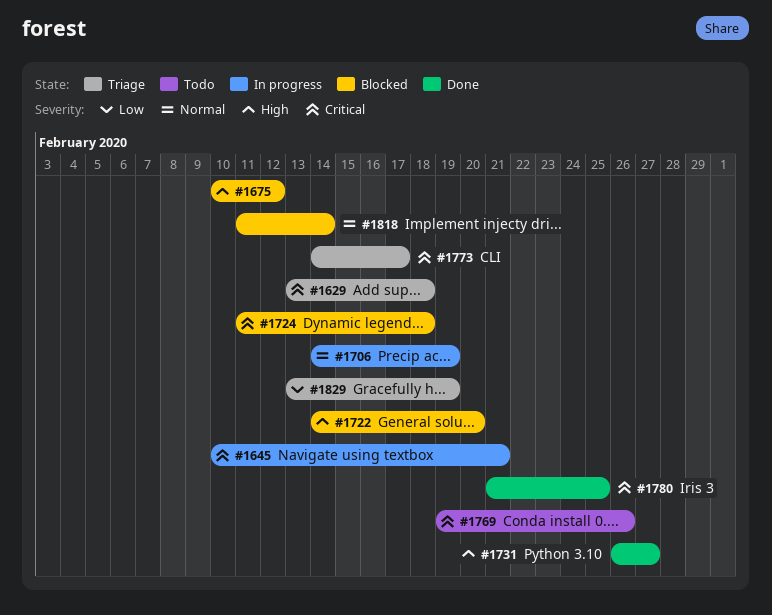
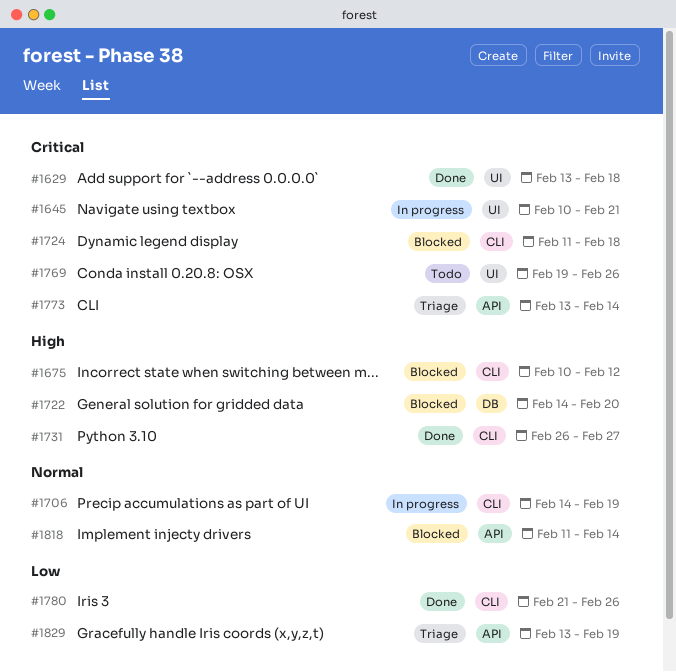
#1629, status: Triage -> Done
#1773, start: Feb 14 -> Feb 13
#1773, due: Feb 17 -> Feb 14
#1780, priority: Critical -> Low
#1780, due: Feb 25 -> Feb 26

